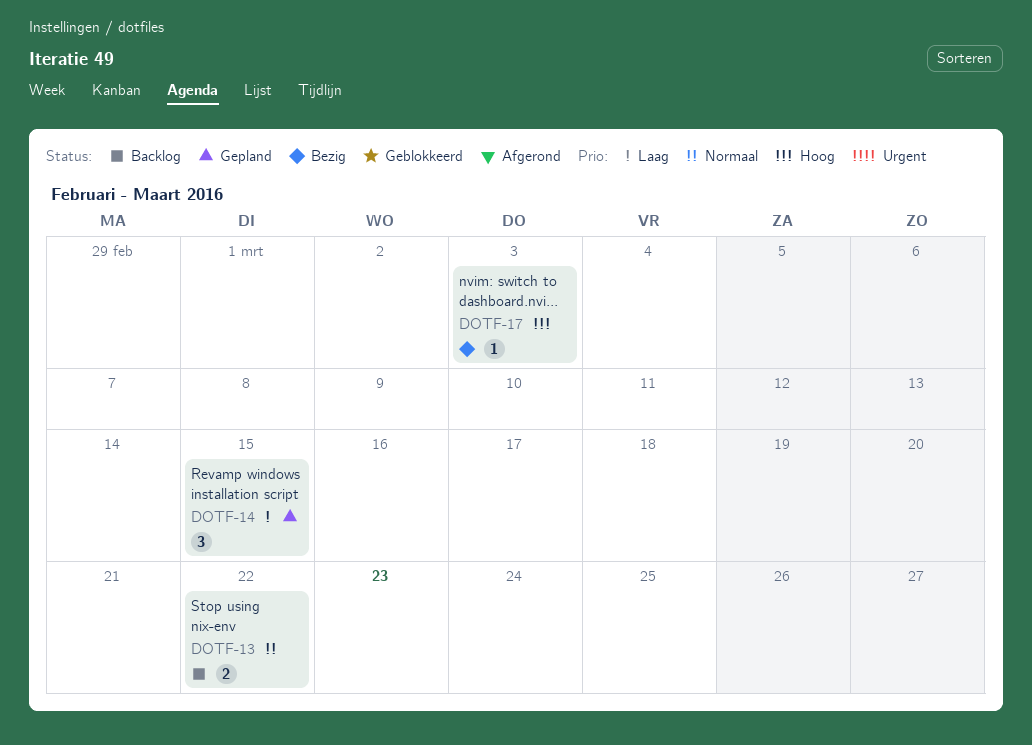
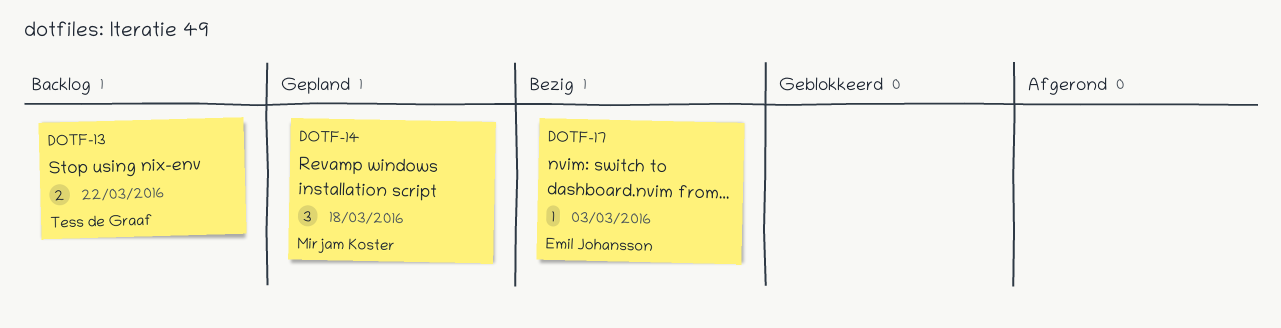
DOTF-14, due: Mar 15 -> Mar 18

